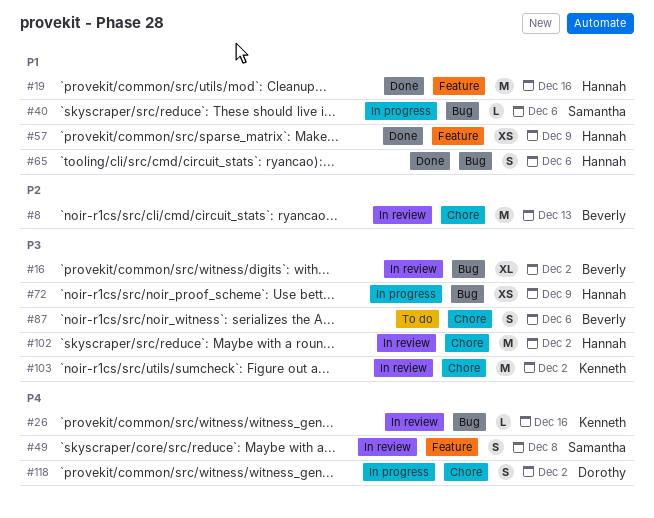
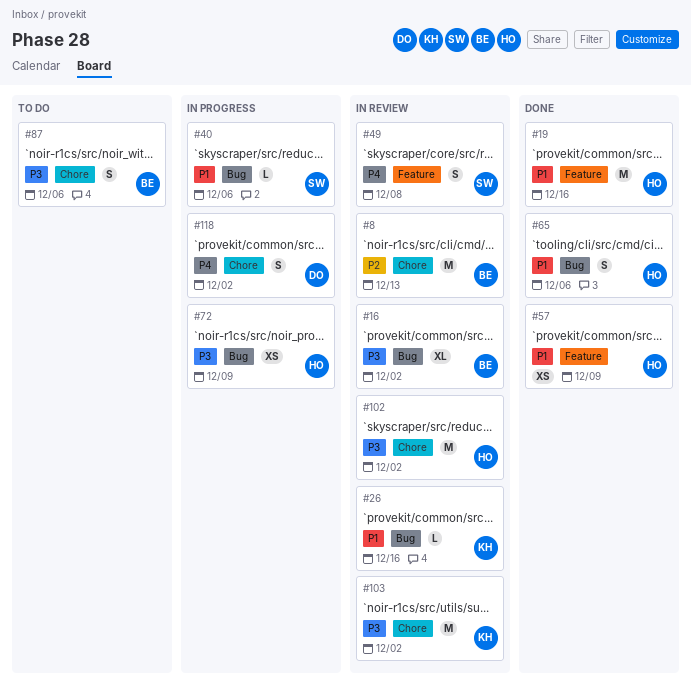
#26, priority: P4 -> P1

